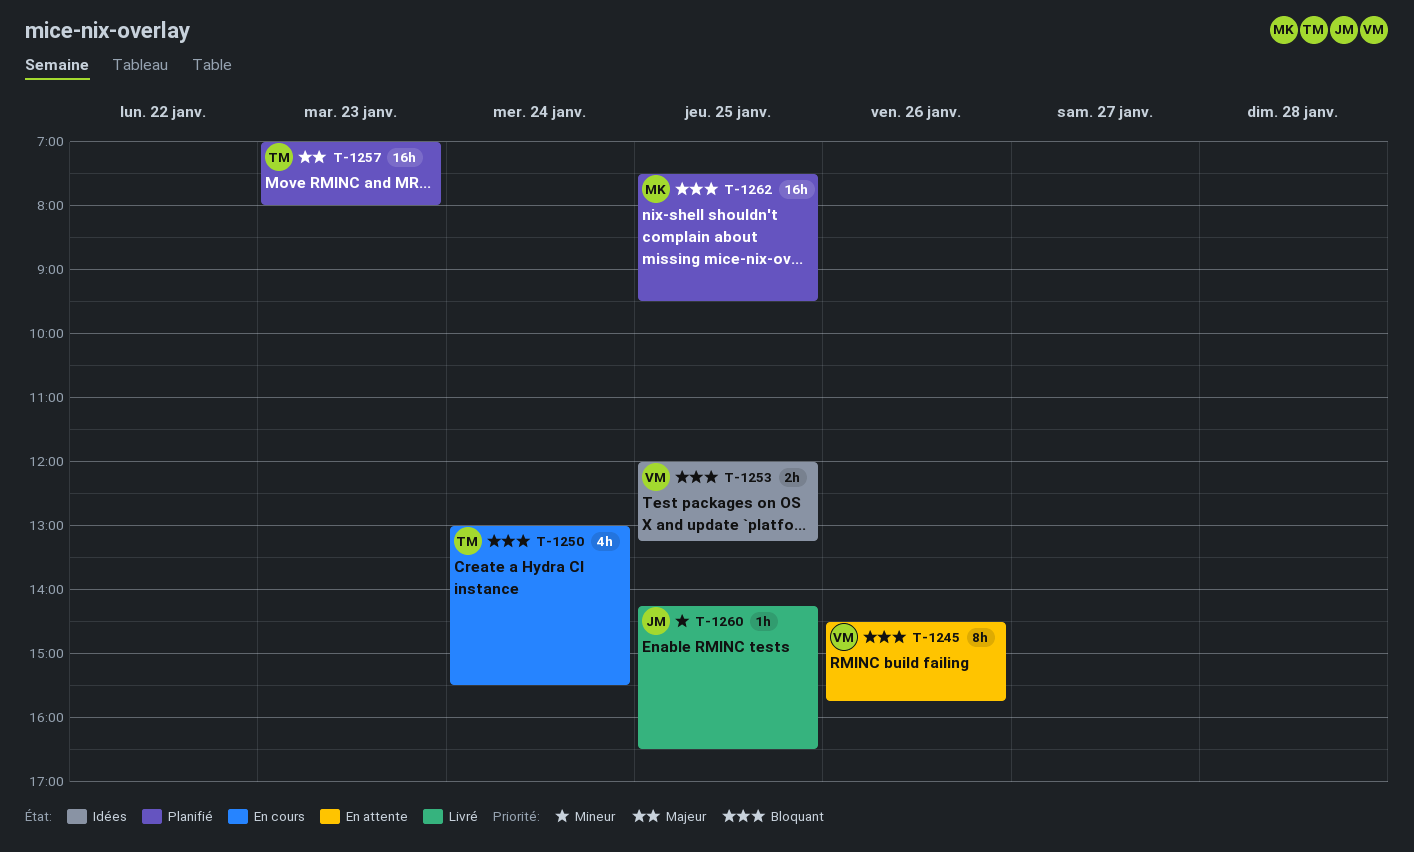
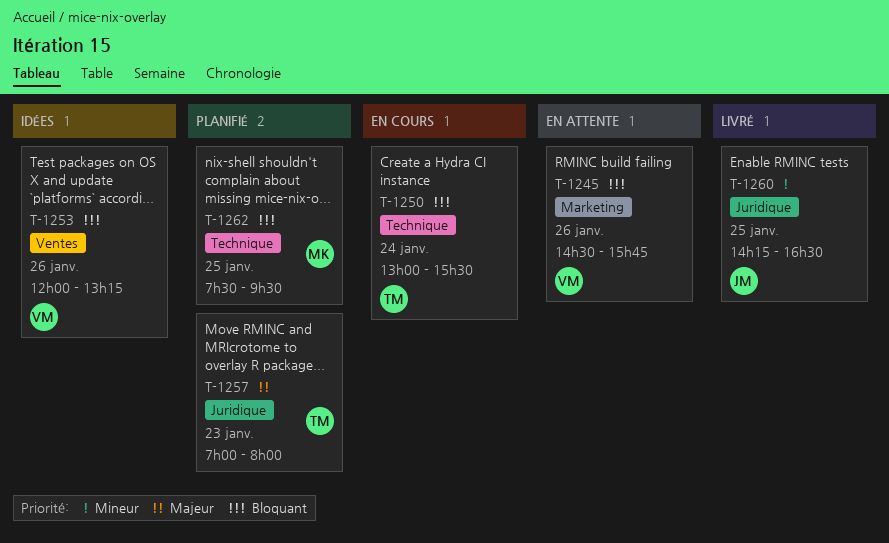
T-1253, day: Jan 25 -> Jan 26

